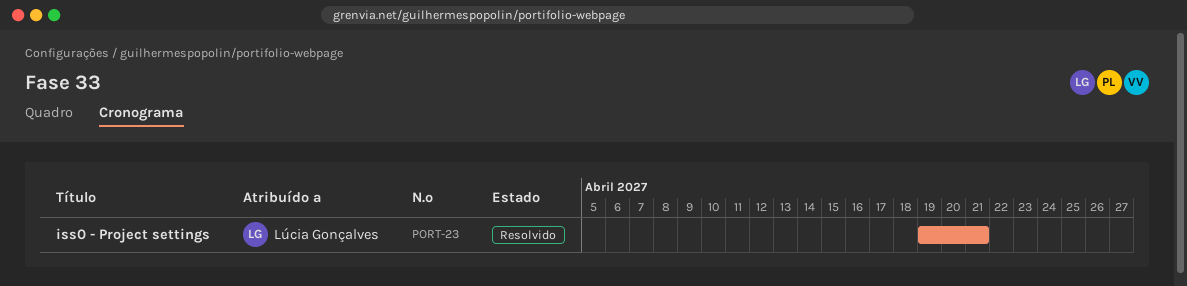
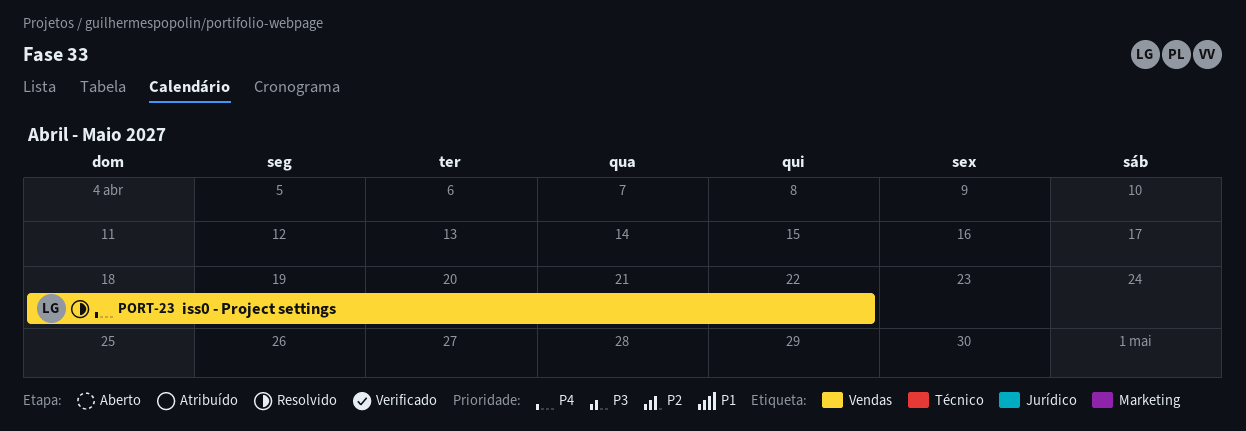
PORT-23, start: Apr 19 -> Apr 18
PORT-23, due: Apr 21 -> Apr 22

